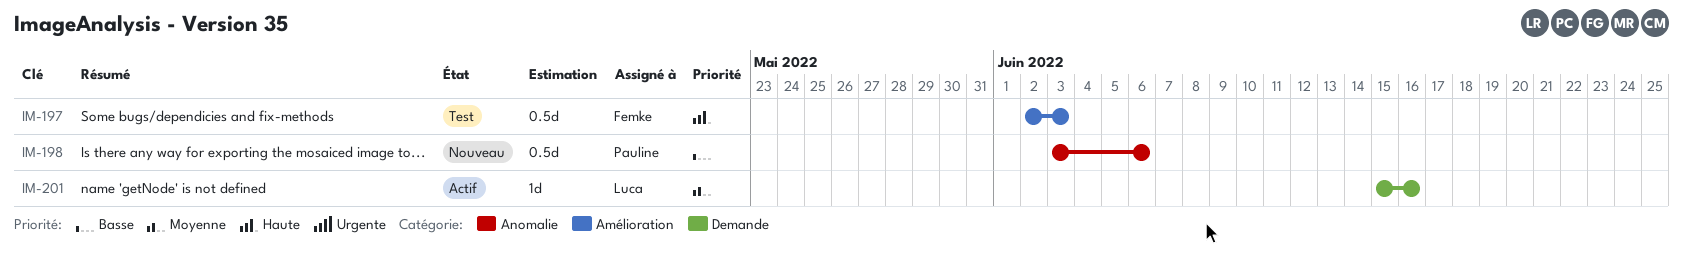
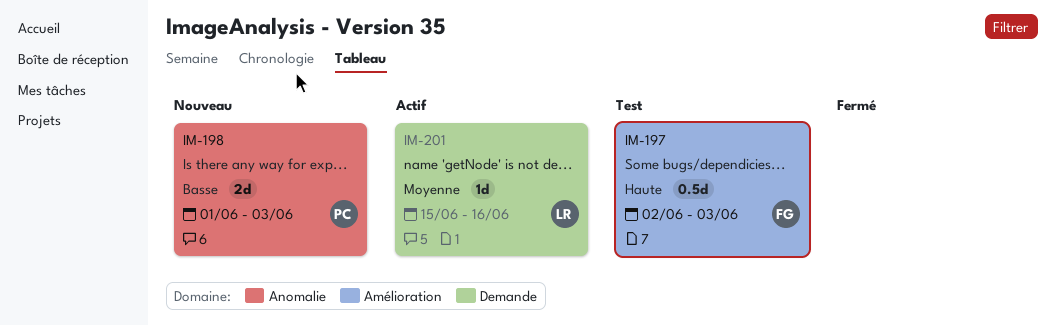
IM-198, estimate: 0.5d -> 2d
IM-198, start: Jun 3 -> Jun 1
IM-198, due: Jun 6 -> Jun 3

